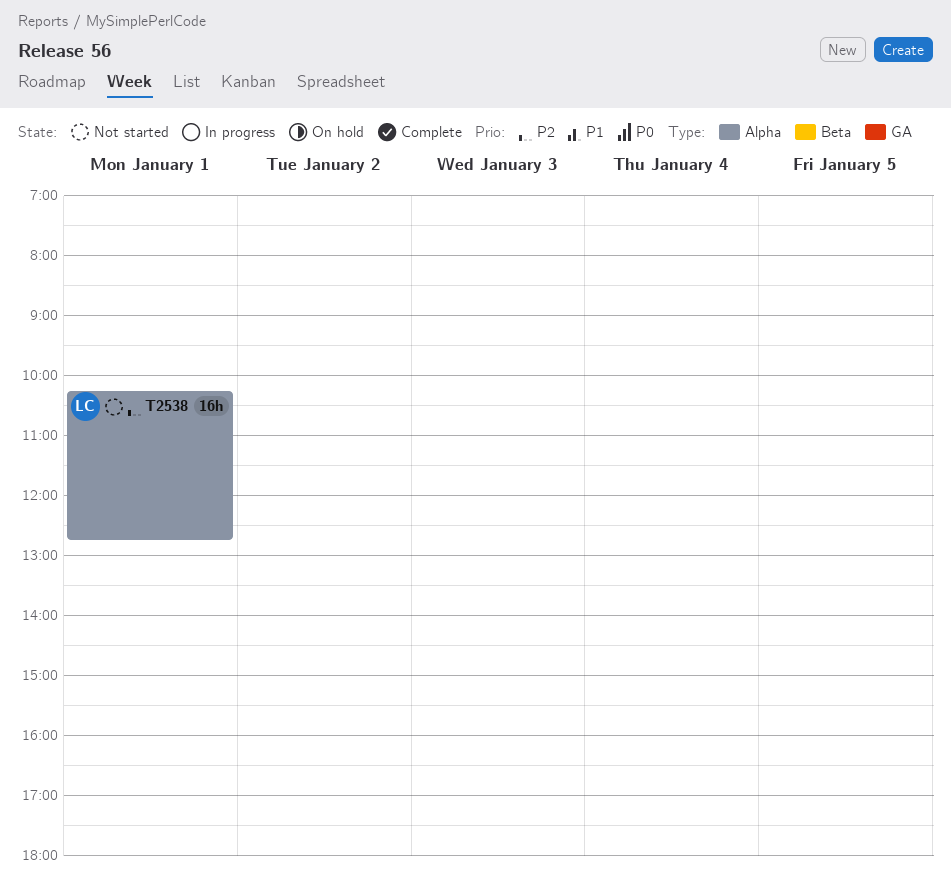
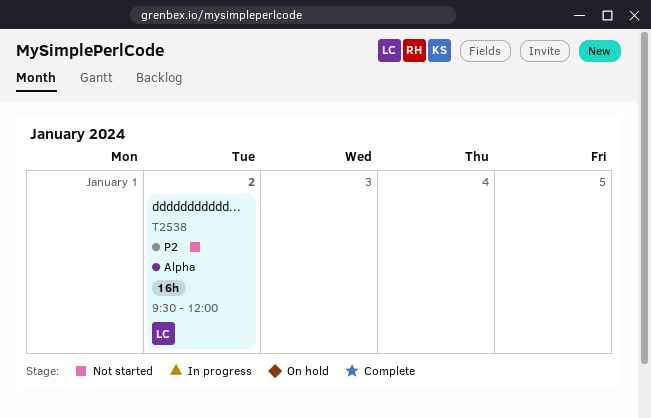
T2538, day: Jan 1 -> Jan 2
T2538, begins: 10:15 -> 09:30
T2538, ends: 12:45 -> 12:00

